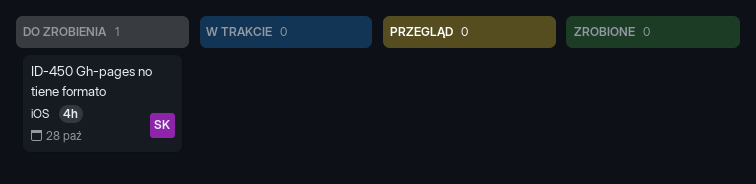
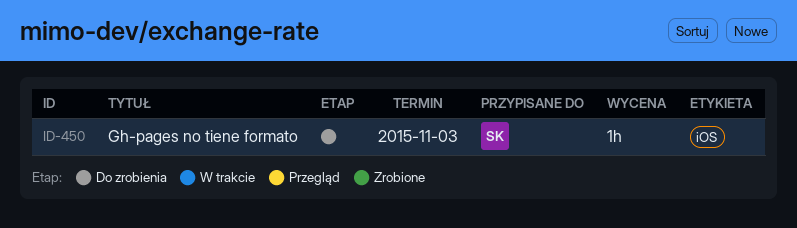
ID-450, estimate: 4h -> 1h
ID-450, due: Oct 28 -> Nov 3

